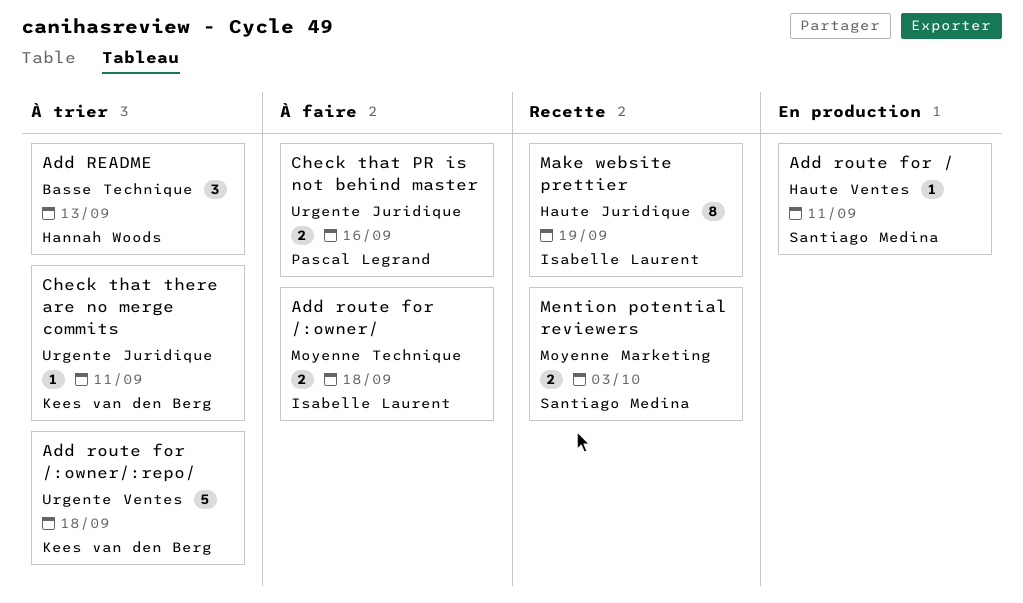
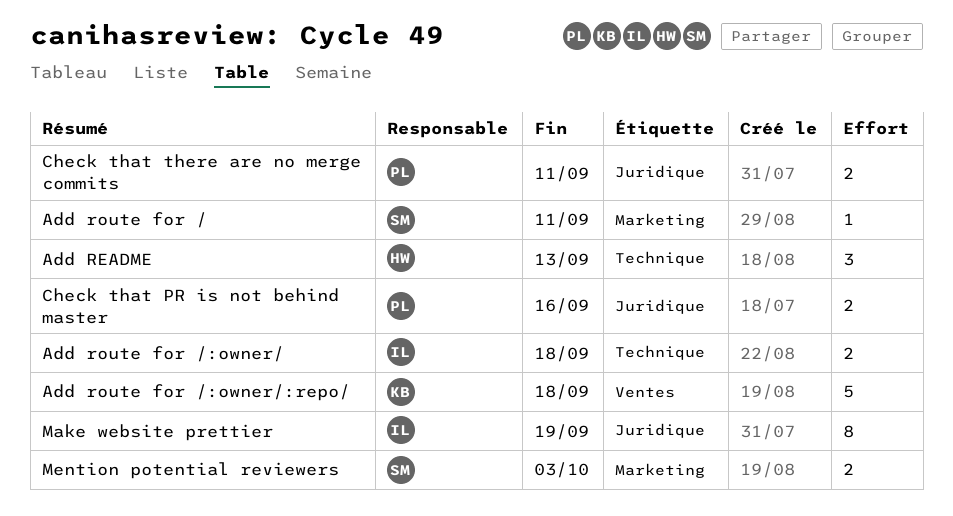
Add route for /, label: Ventes -> Marketing
Check that there are no merge commits, owner: Kees van den Berg -> Pascal Legrand
Check that there are no merge commits, estimate: 1 -> 2

